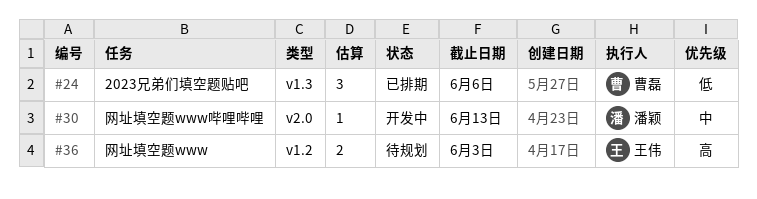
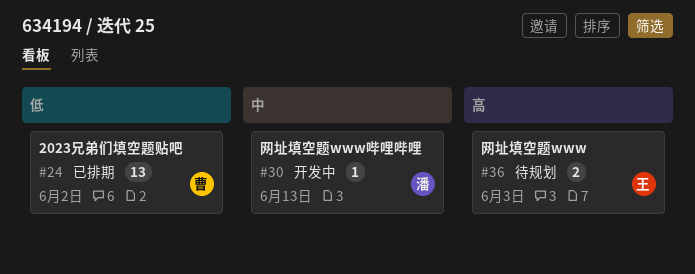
#24, estimate: 3 -> 13
#24, due: Jun 6 -> Jun 2

